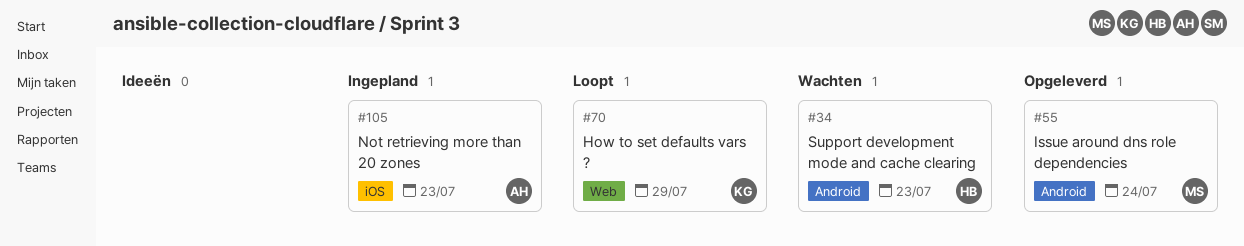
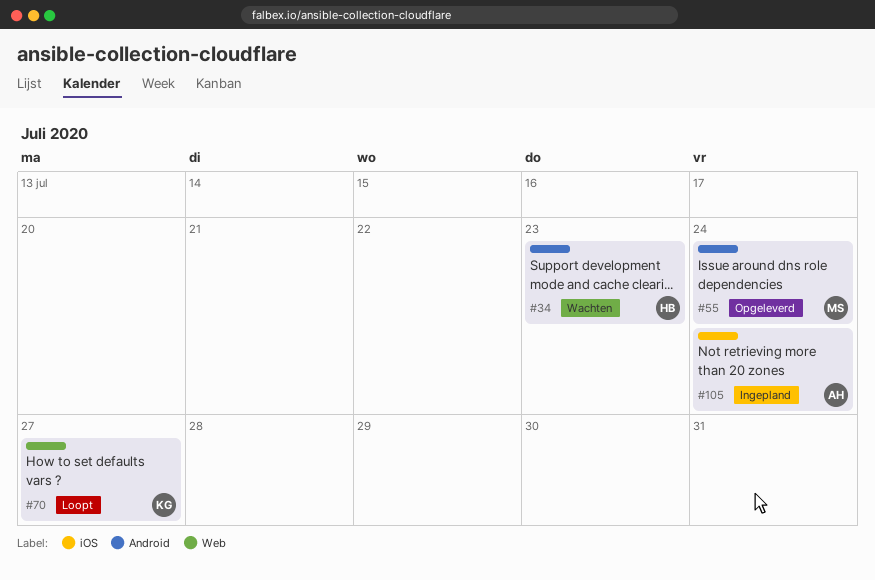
#70, due: Jul 29 -> Jul 27
#105, due: Jul 23 -> Jul 24

